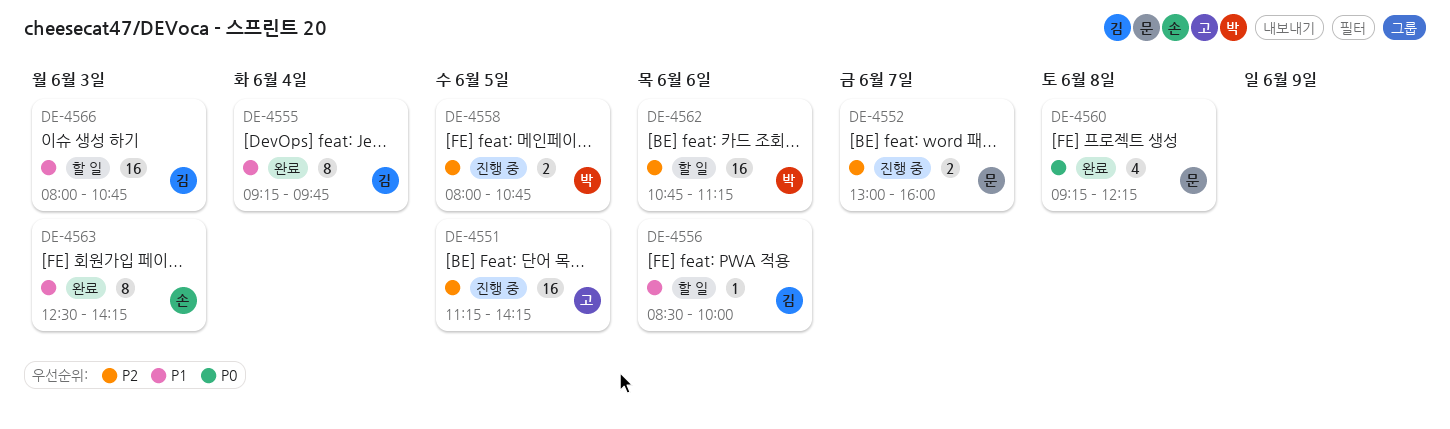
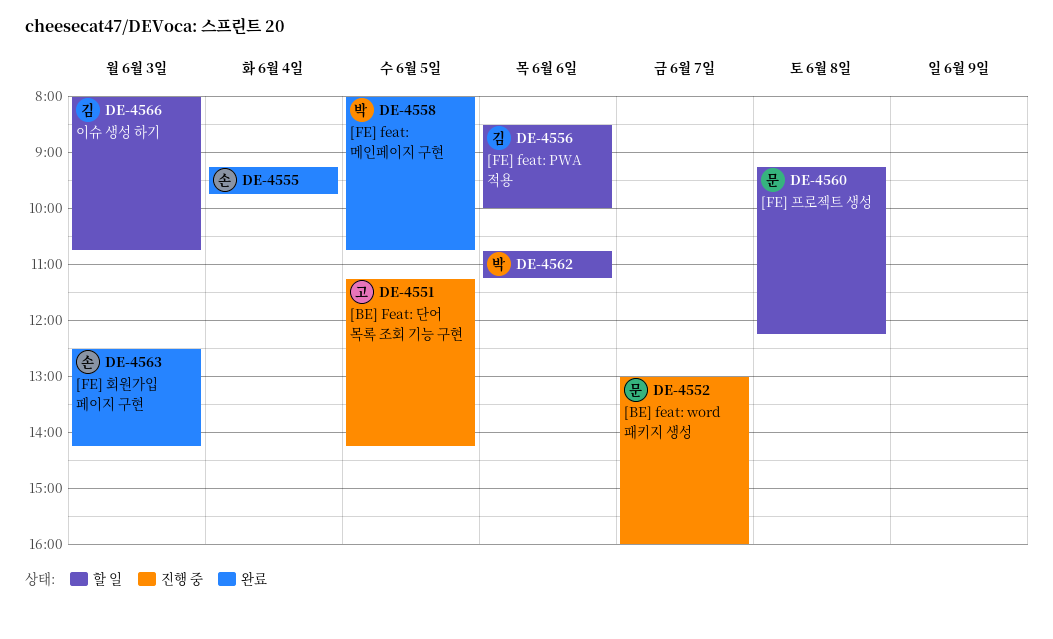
DE-4555, owner: 김 -> 손
DE-4558, status: 진행 중 -> 완료
DE-4560, status: 완료 -> 할 일

